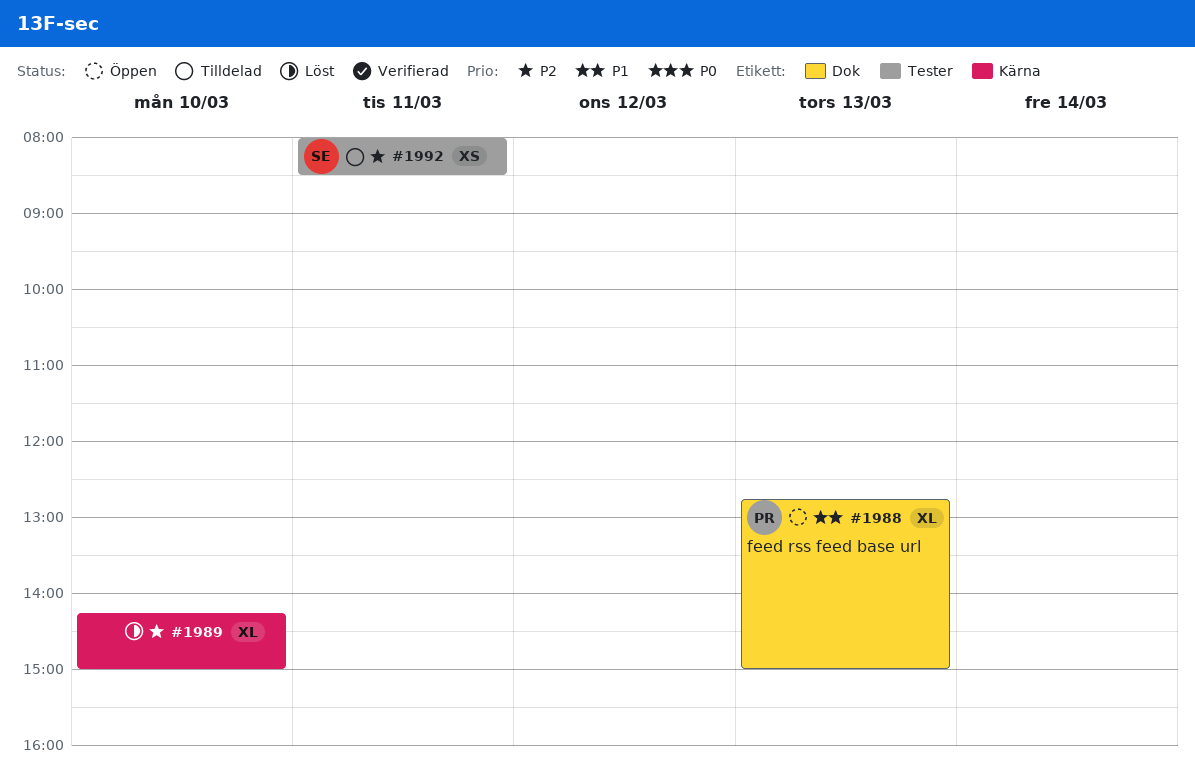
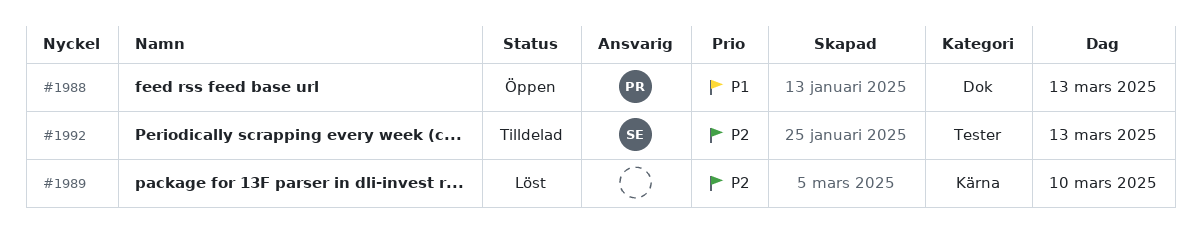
#1992, day: Mar 11 -> Mar 13

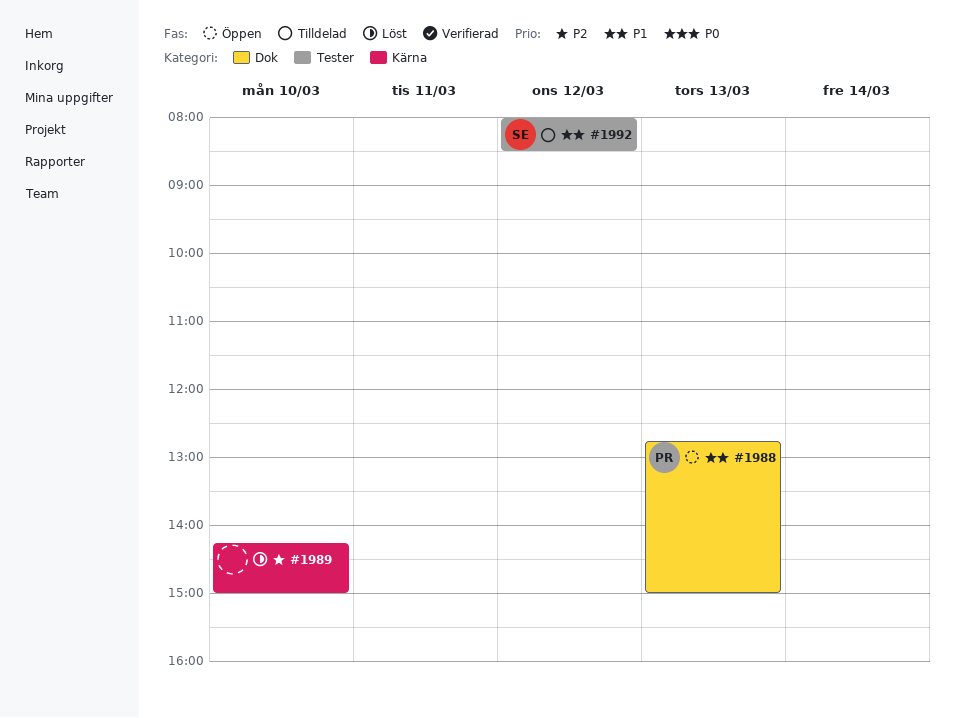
#1992, priority: P2 -> P1
#1992, day: Mar 13 -> Mar 12

